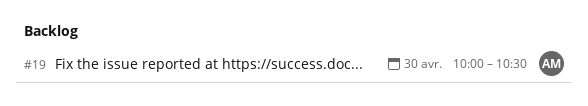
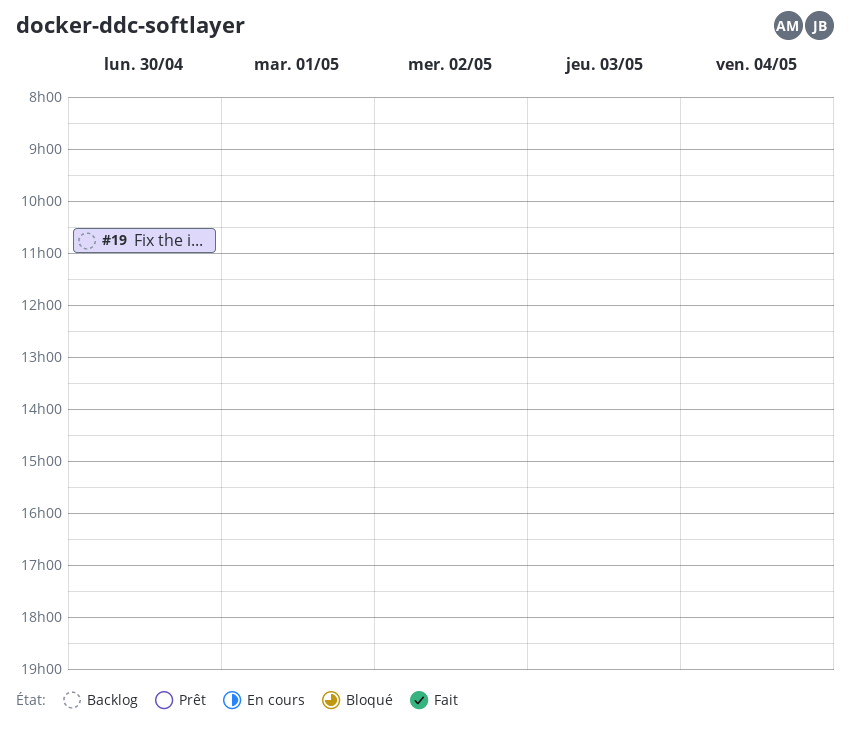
#19, begins: 10:00 -> 10:30
#19, ends: 10:30 -> 11:00

